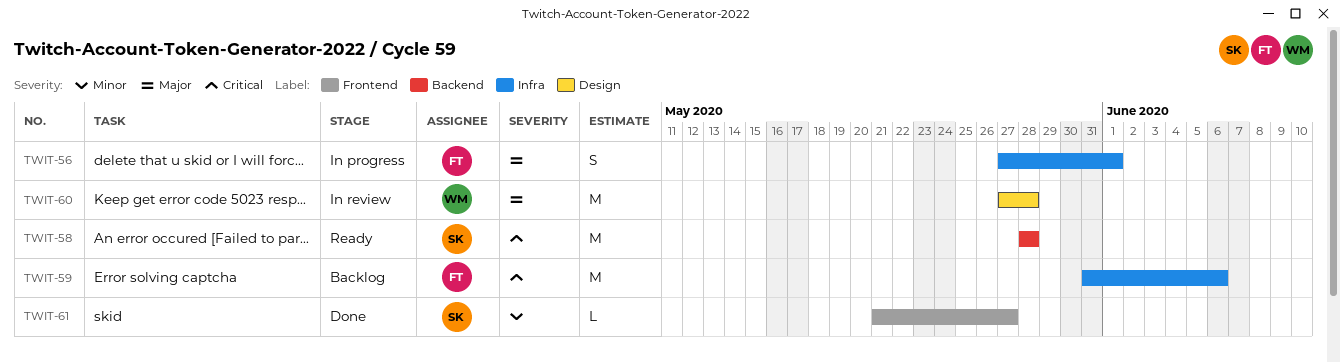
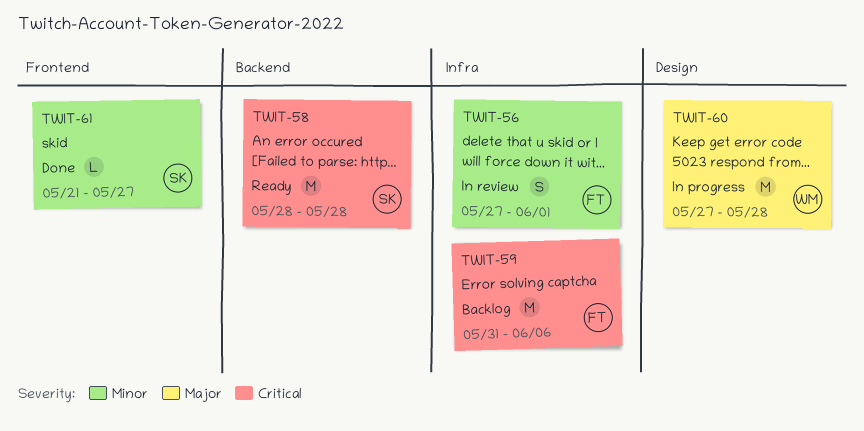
TWIT-56, status: In progress -> In review
TWIT-56, priority: Major -> Minor
TWIT-60, status: In review -> In progress

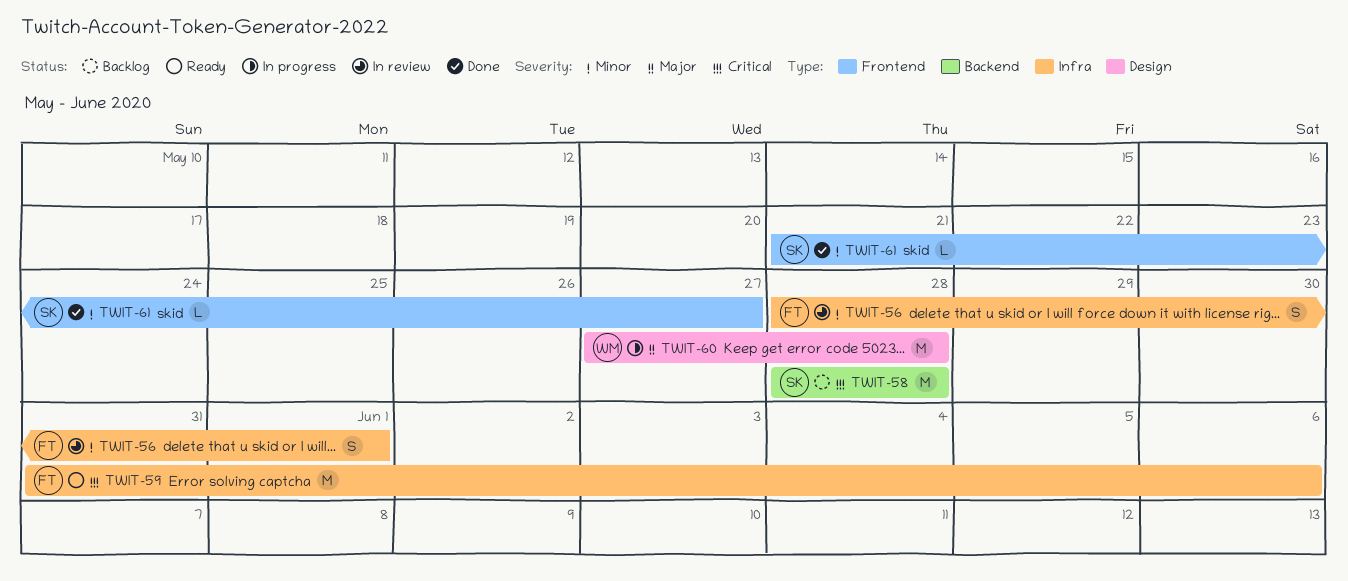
TWIT-56, start: May 27 -> May 28
TWIT-58, status: Ready -> Backlog
TWIT-59, status: Backlog -> Ready

